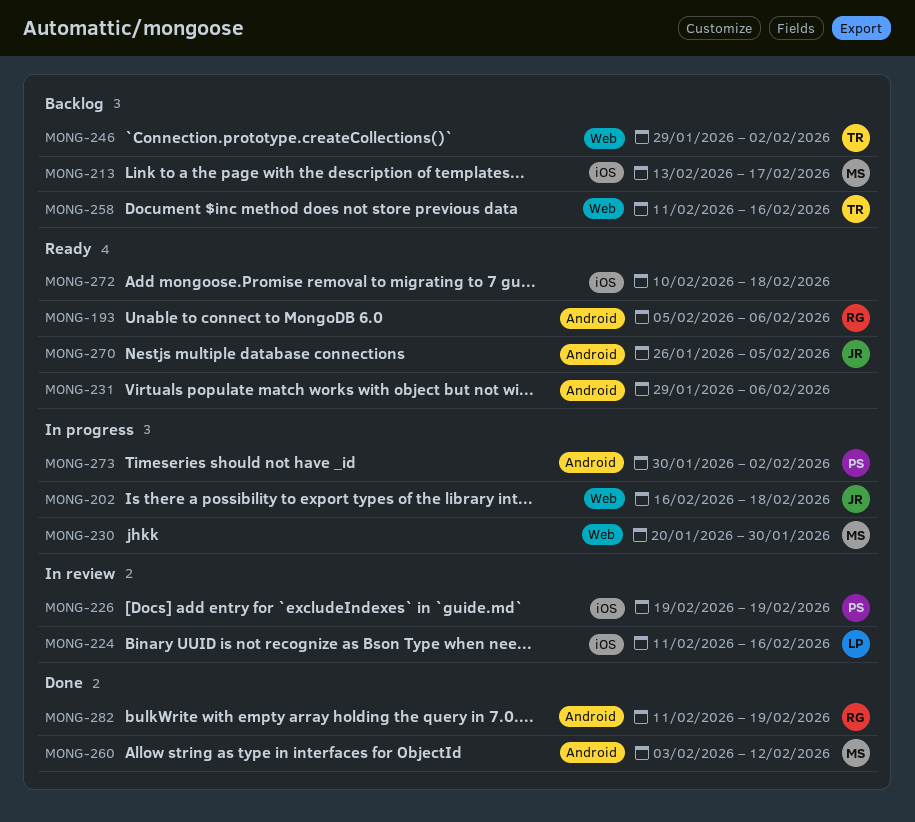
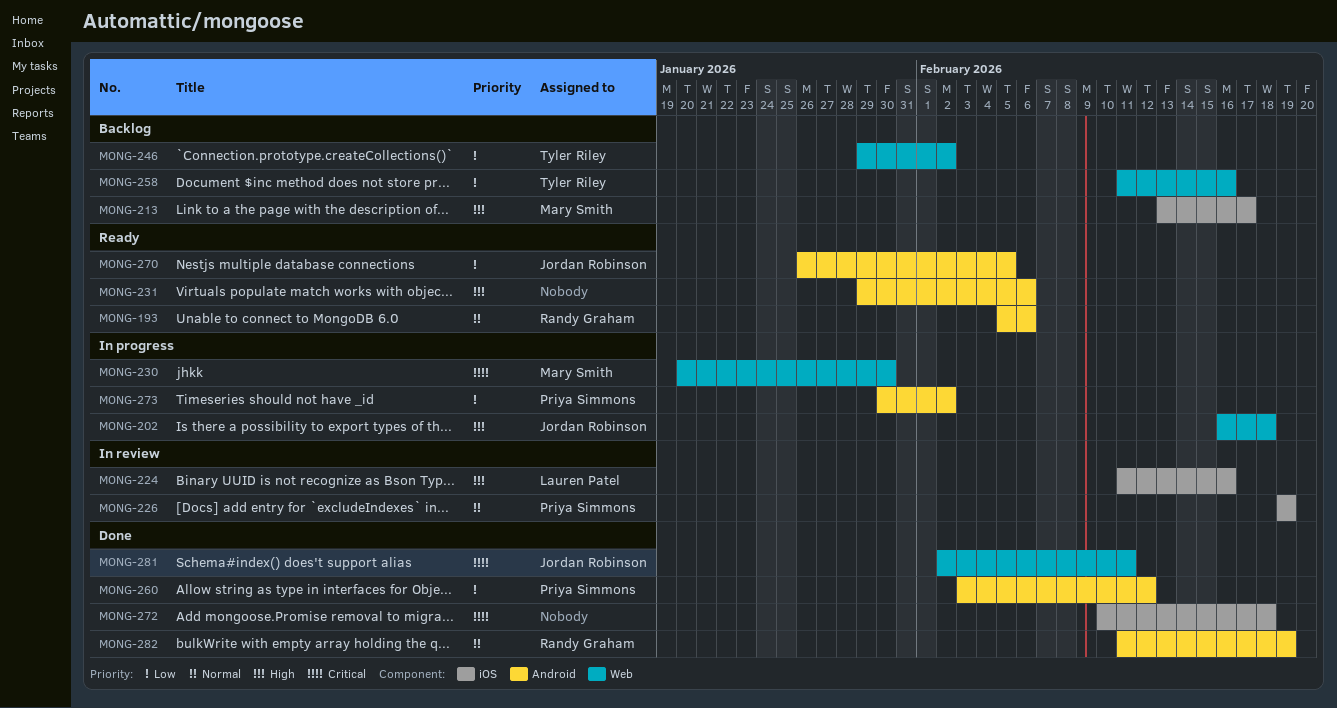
MONG-260, owner: Mary Smith -> Priya Simmons
MONG-272, status: Ready -> Done
MONG-281: none -> present

